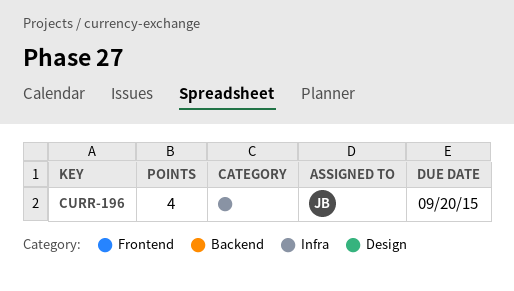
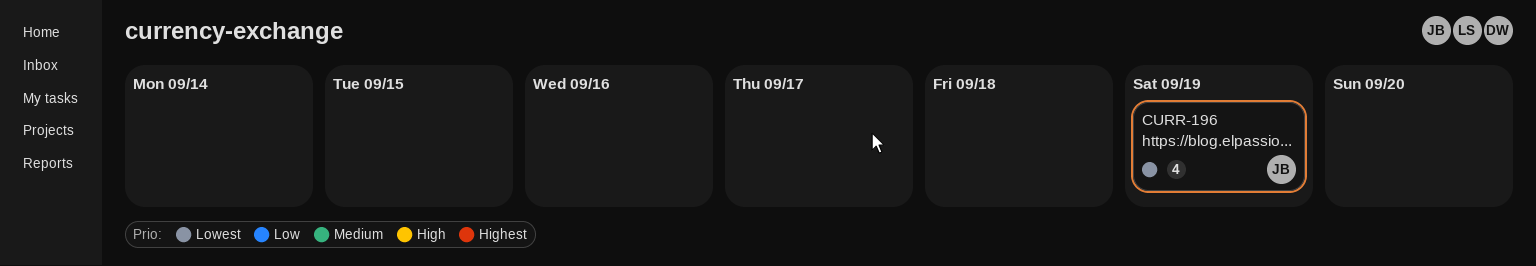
CURR-196, due: Sep 20 -> Sep 19

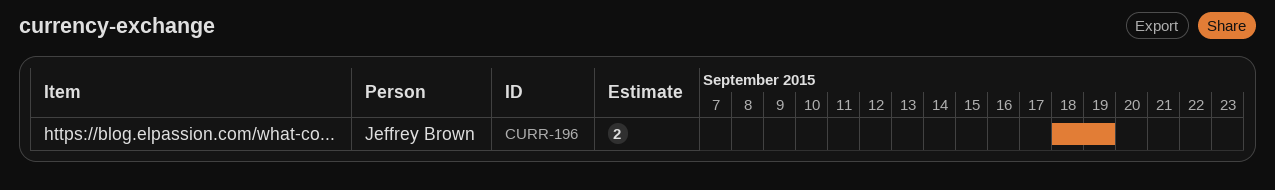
CURR-196, estimate: 4 -> 2

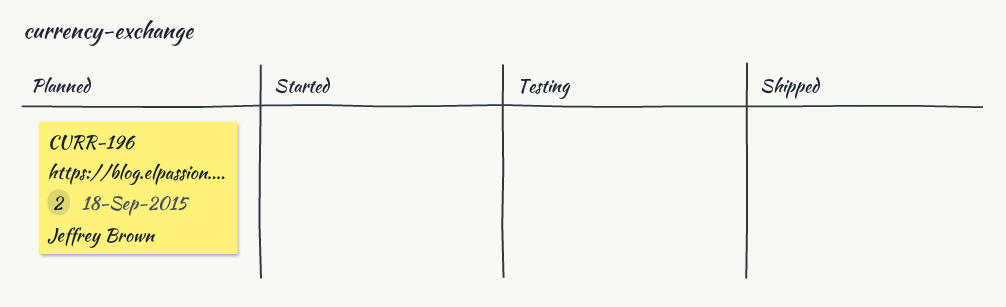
CURR-196, due: Sep 19 -> Sep 18

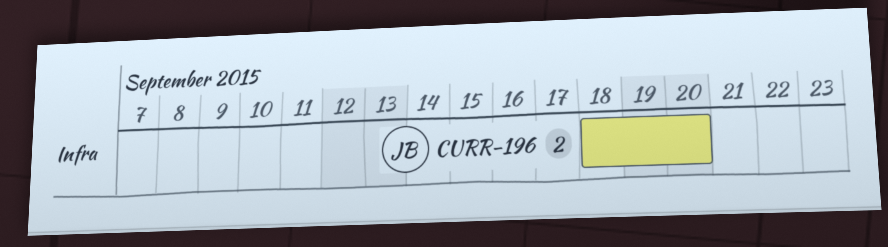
CURR-196, due: Sep 18 -> Sep 20

